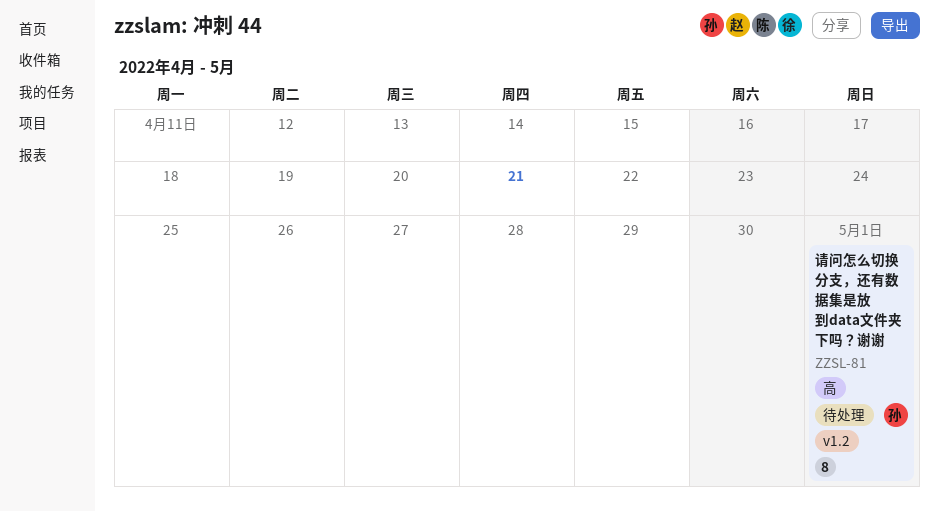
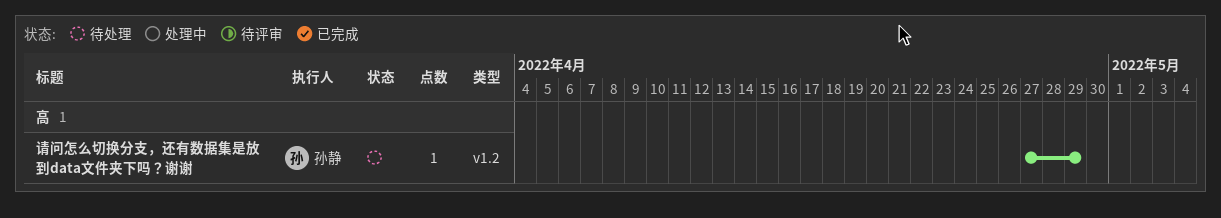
请问怎么切换分支，还有数据集是放到data文件夹下吗？谢谢, estimate: 8 -> 1
请问怎么切换分支，还有数据集是放到data文件夹下吗？谢谢, due: May 1 -> Apr 29

